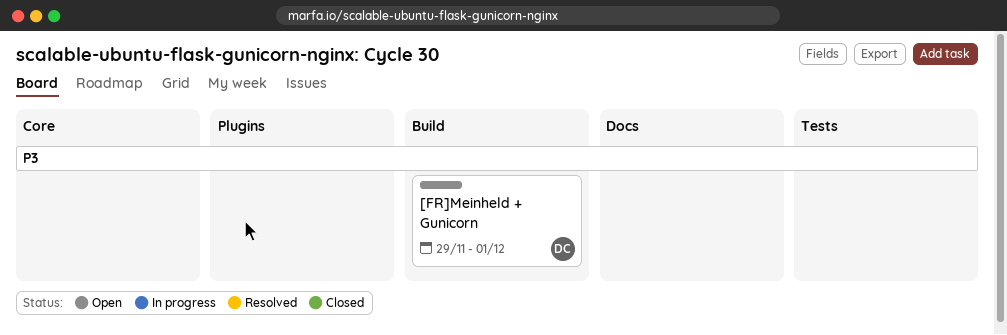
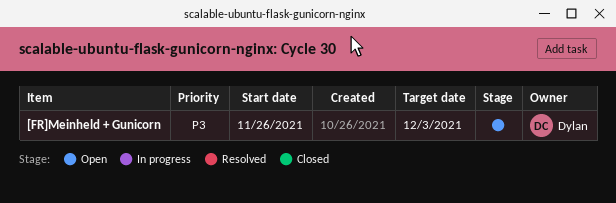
[FR]Meinheld + Gunicorn, start: Nov 29 -> Nov 26
[FR]Meinheld + Gunicorn, due: Dec 1 -> Dec 3

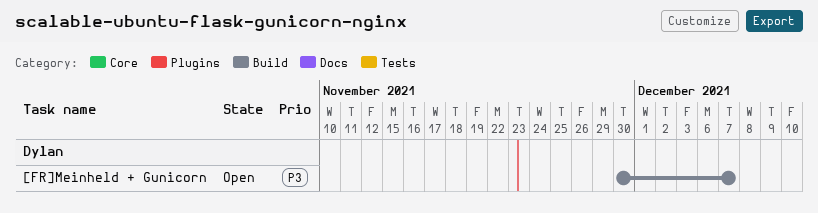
[FR]Meinheld + Gunicorn, start: Nov 26 -> Nov 30
[FR]Meinheld + Gunicorn, due: Dec 3 -> Dec 7

